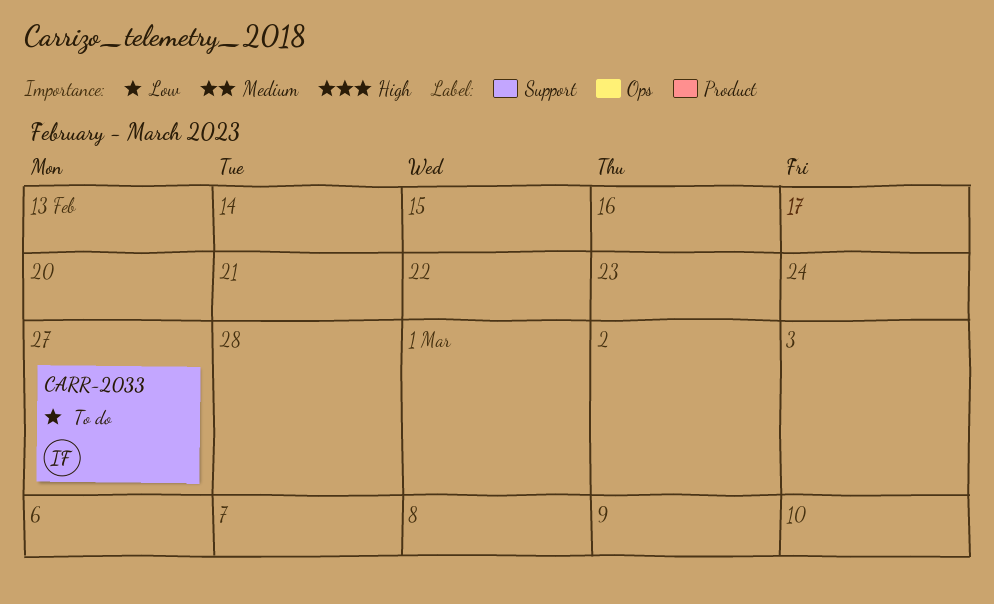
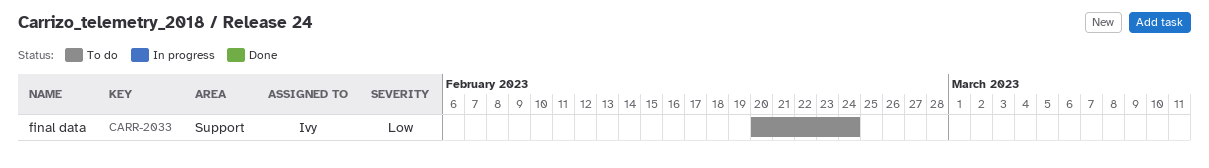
CARR-2033, due: Feb 27 -> Feb 24

